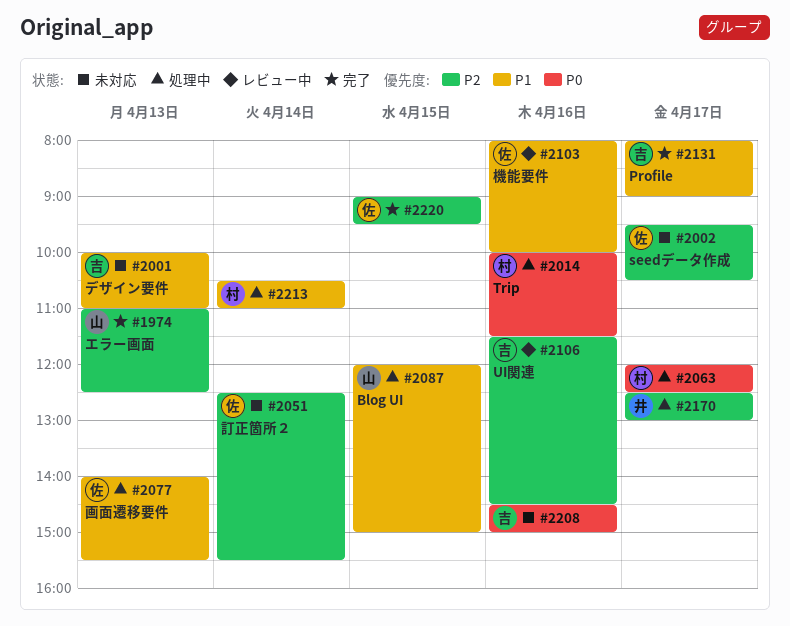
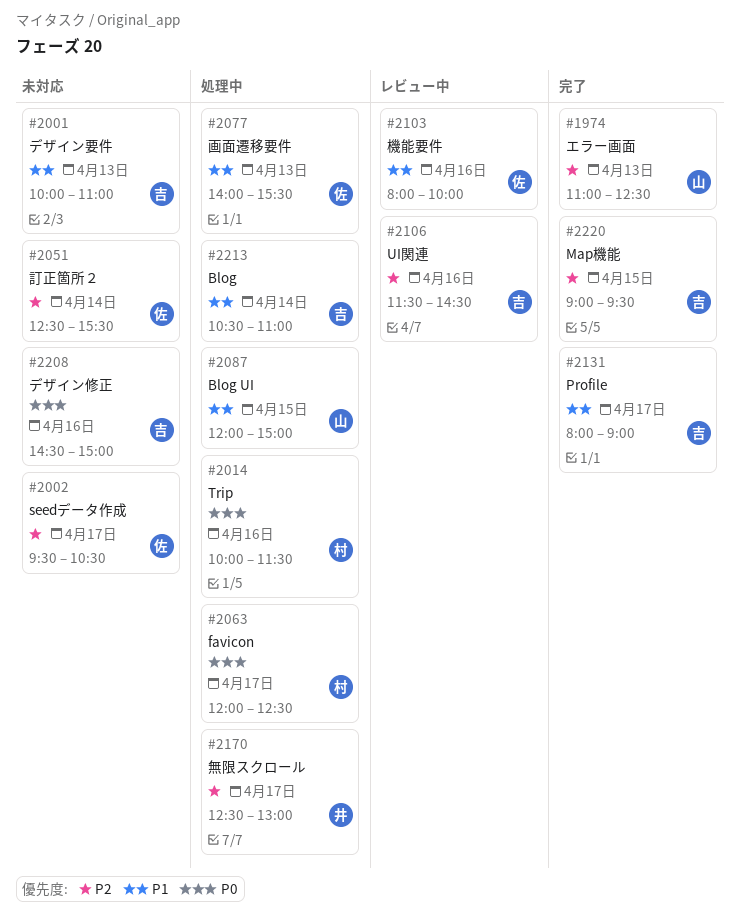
#2213, owner: 村 -> 吉
#2220, owner: 佐 -> 吉

